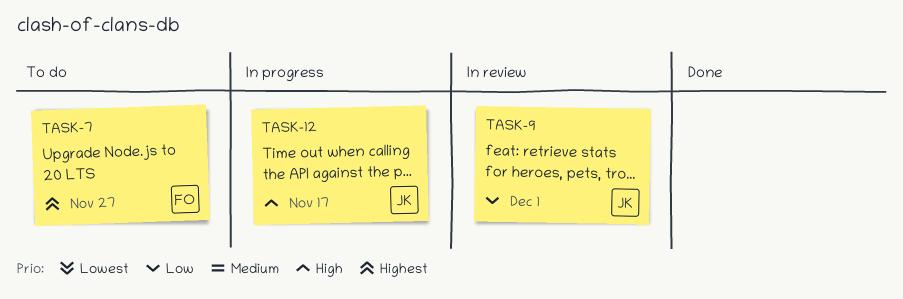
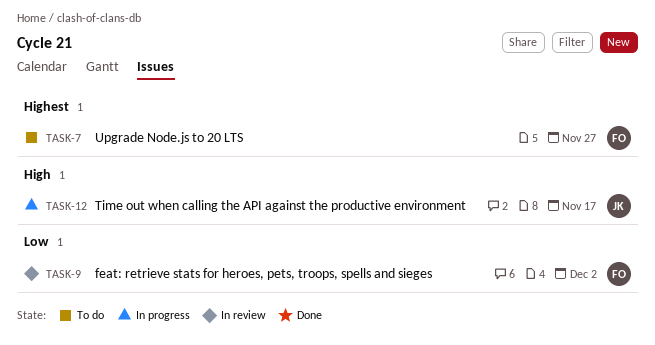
TASK-9, owner: JK -> FO
TASK-9, due: Dec 1 -> Dec 2

